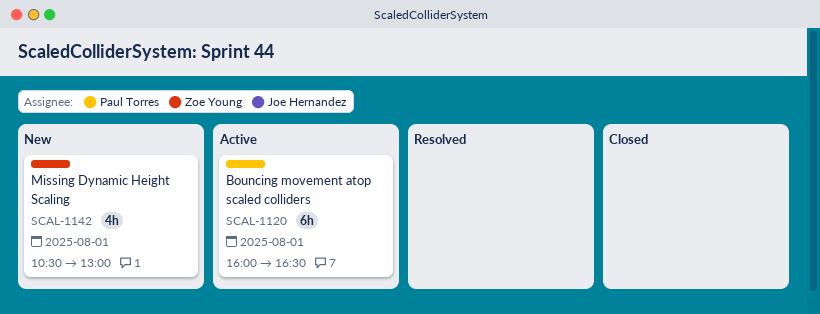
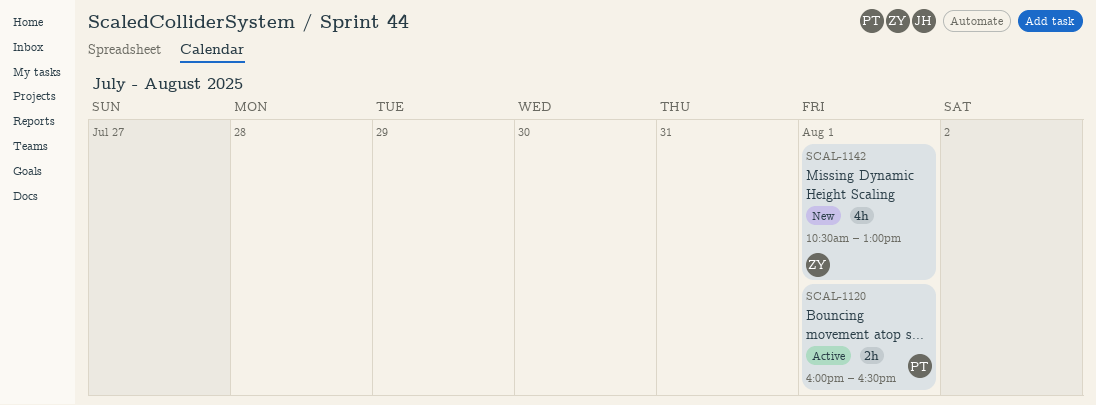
SCAL-1120, estimate: 6h -> 2h

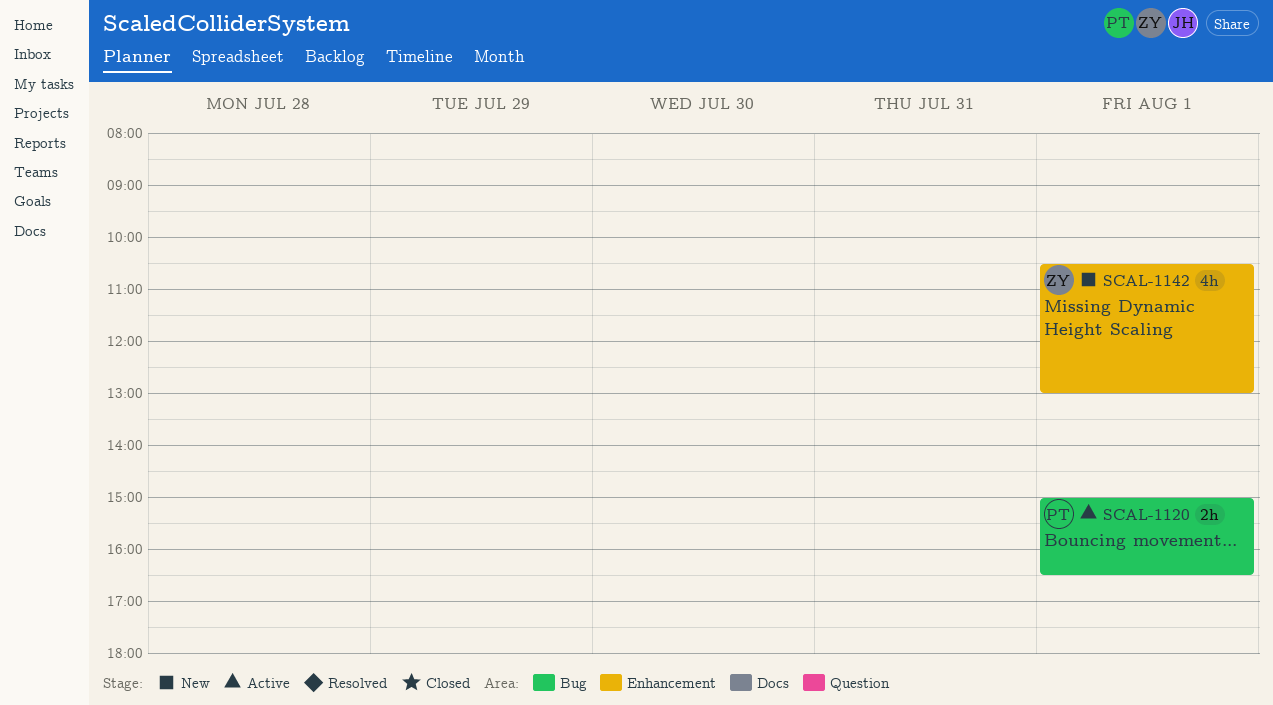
SCAL-1120, begins: 16:00 -> 15:00

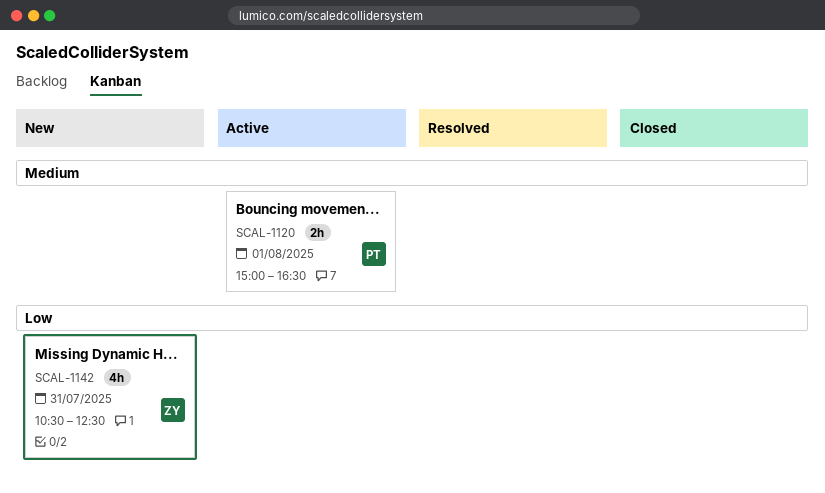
SCAL-1142, day: Aug 1 -> Jul 31
SCAL-1142, ends: 13:00 -> 12:30

